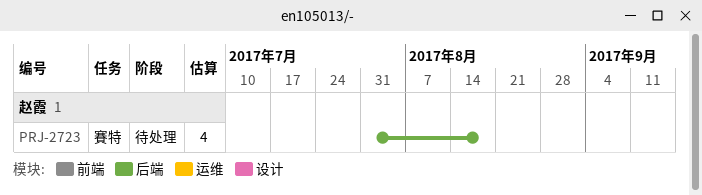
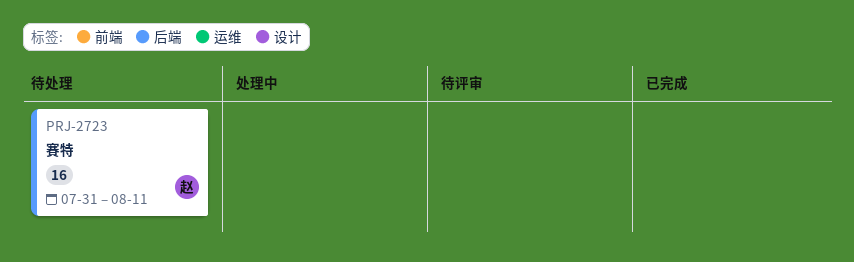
PRJ-2723, estimate: 4 -> 16
PRJ-2723, due: Aug 18 -> Aug 11

